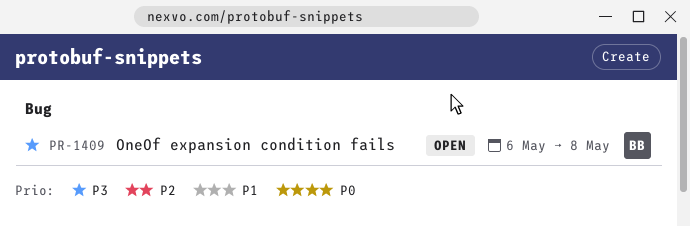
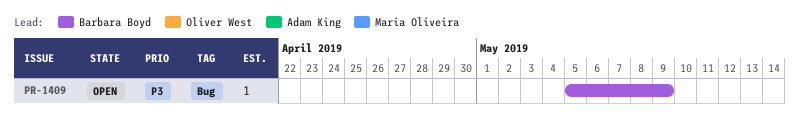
PR-1409, start: May 6 -> May 5
PR-1409, due: May 8 -> May 9

